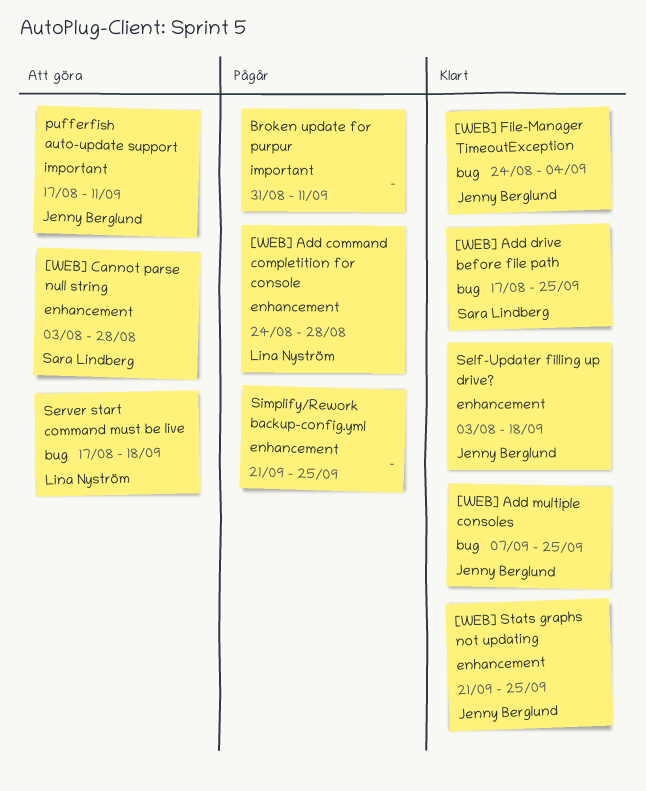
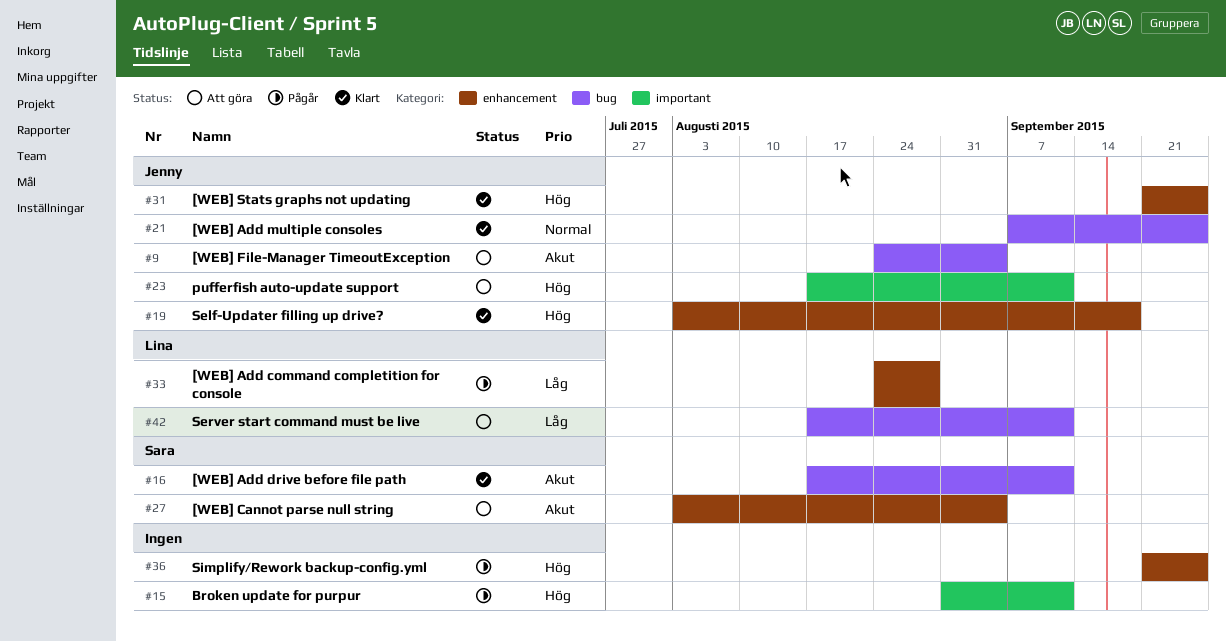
[WEB] Add drive before file path, due: Sep 25 -> Sep 11
[WEB] Cannot parse null string, due: Aug 28 -> Sep 4
[WEB] File-Manager TimeoutException, status: Klart -> Att göra
Server start command must be live, due: Sep 18 -> Sep 11

